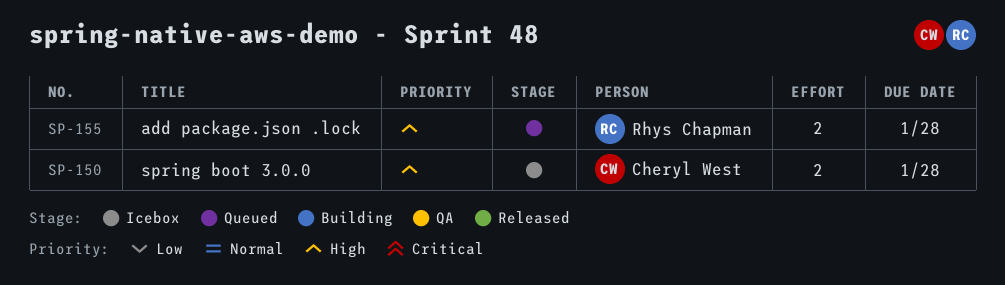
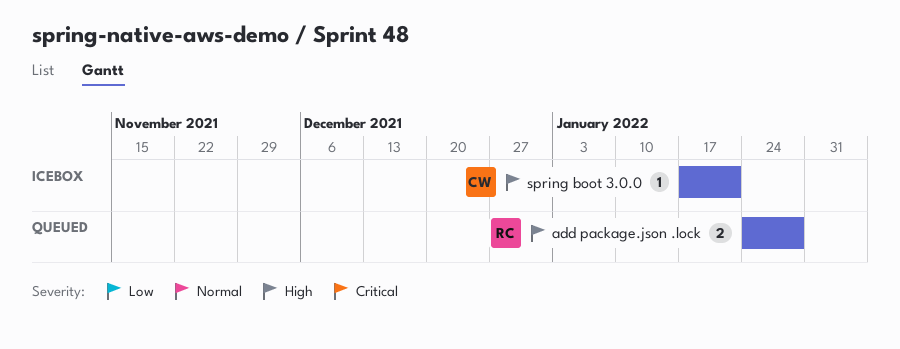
spring boot 3.0.0, estimate: 2 -> 1
spring boot 3.0.0, due: Jan 28 -> Jan 21

